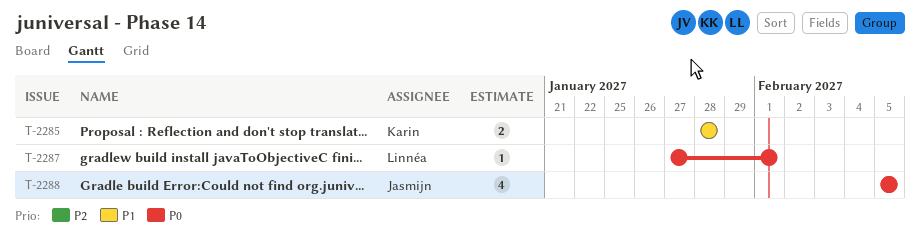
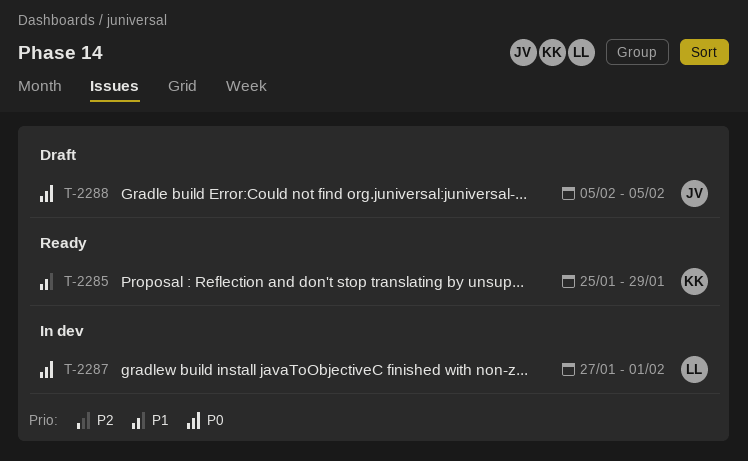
T-2285, start: Jan 28 -> Jan 25
T-2285, due: Jan 28 -> Jan 29

